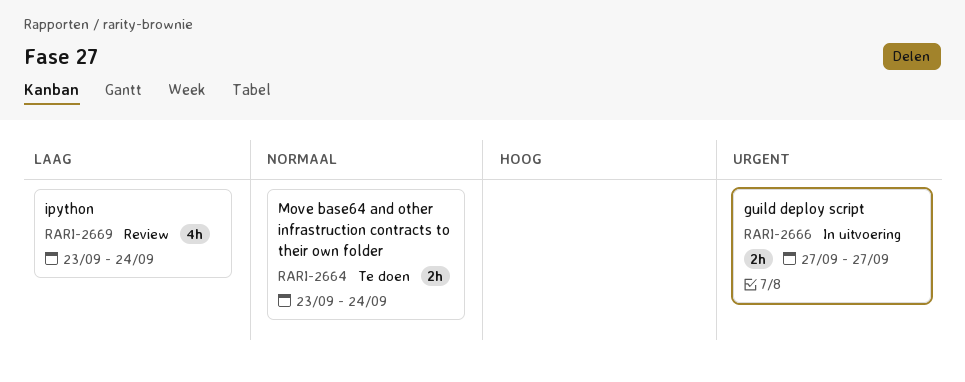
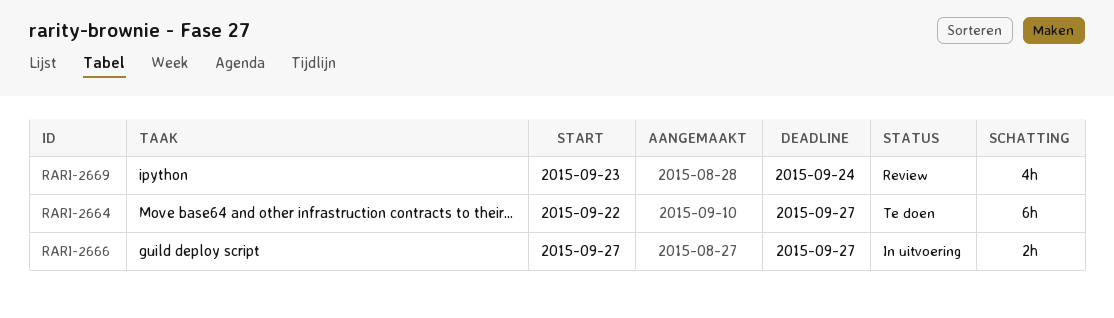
RARI-2664, estimate: 2h -> 6h
RARI-2664, start: Sep 23 -> Sep 22
RARI-2664, due: Sep 24 -> Sep 27

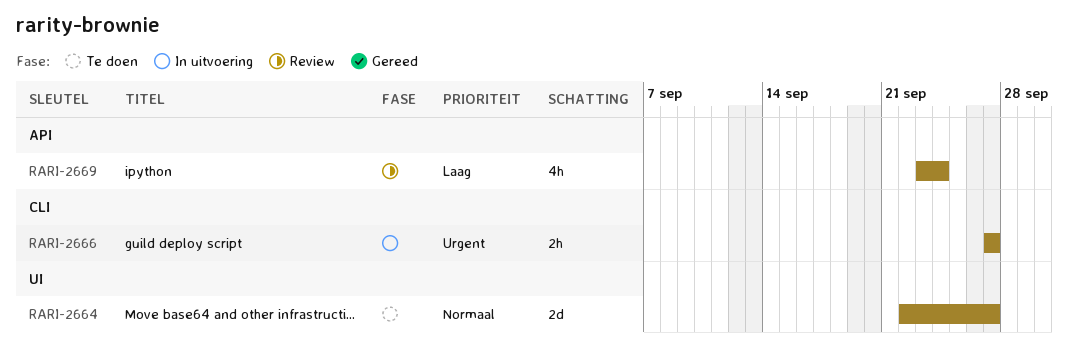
RARI-2664, estimate: 6h -> 2d

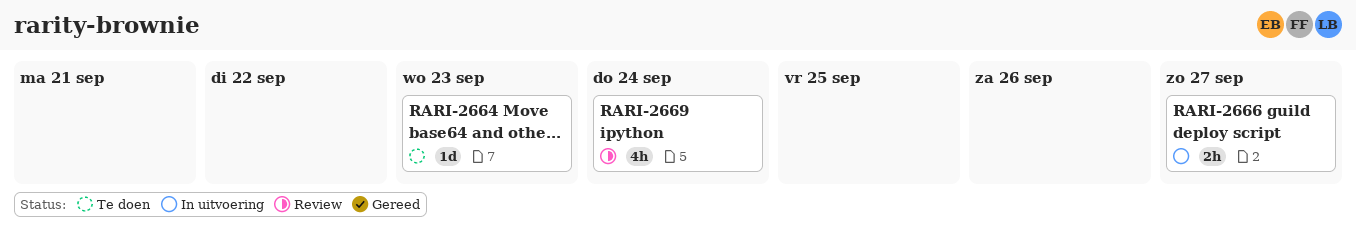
RARI-2664, estimate: 2d -> 1d
RARI-2664, due: Sep 27 -> Sep 23

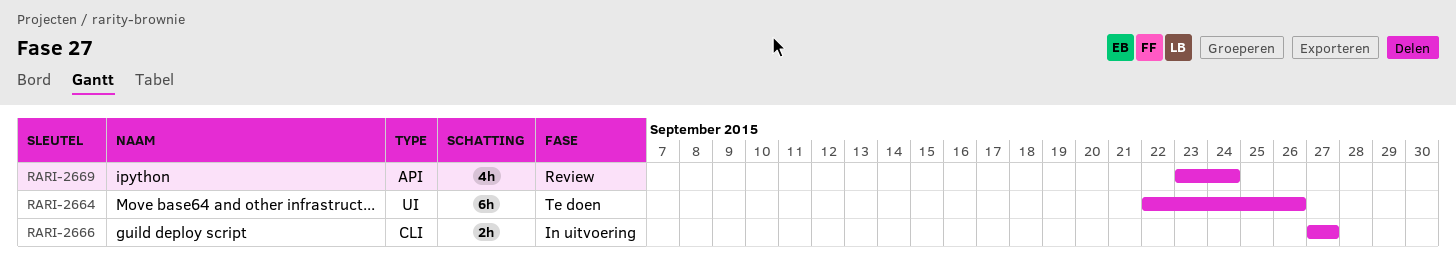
RARI-2664, estimate: 1d -> 6h
RARI-2664, due: Sep 23 -> Sep 26

